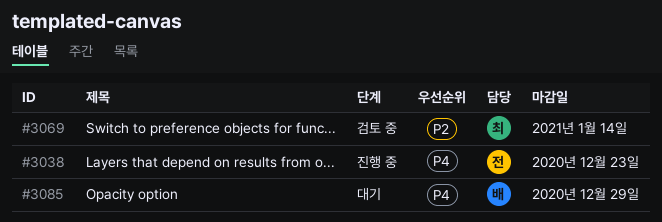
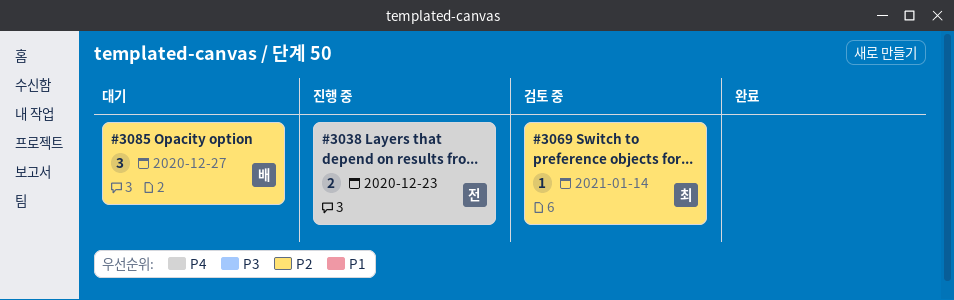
#3085, priority: P4 -> P2
#3085, due: Dec 29 -> Dec 27

